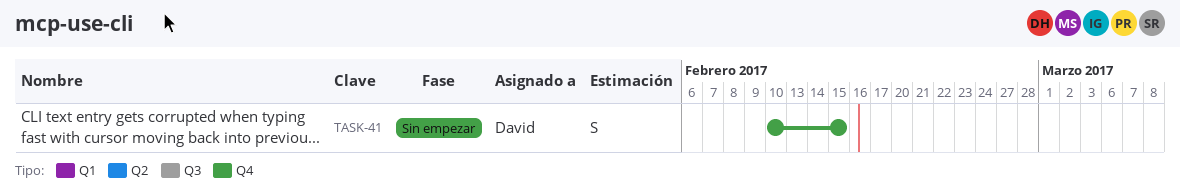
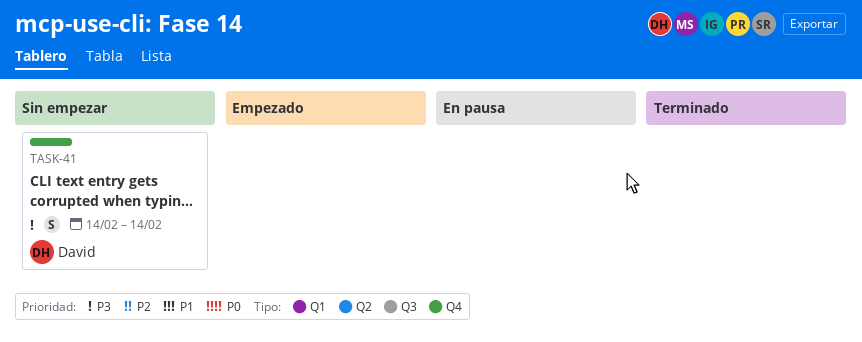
TASK-41, start: Feb 10 -> Feb 14
TASK-41, due: Feb 15 -> Feb 14

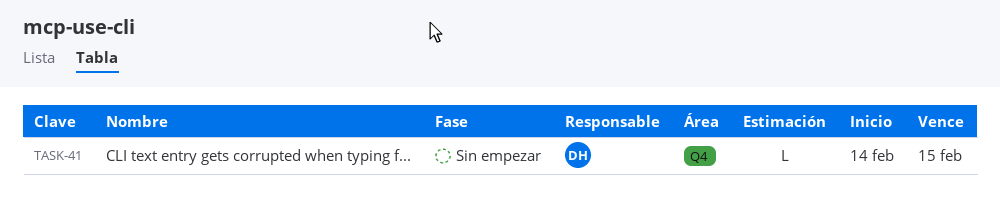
TASK-41, estimate: S -> L
TASK-41, due: Feb 14 -> Feb 15

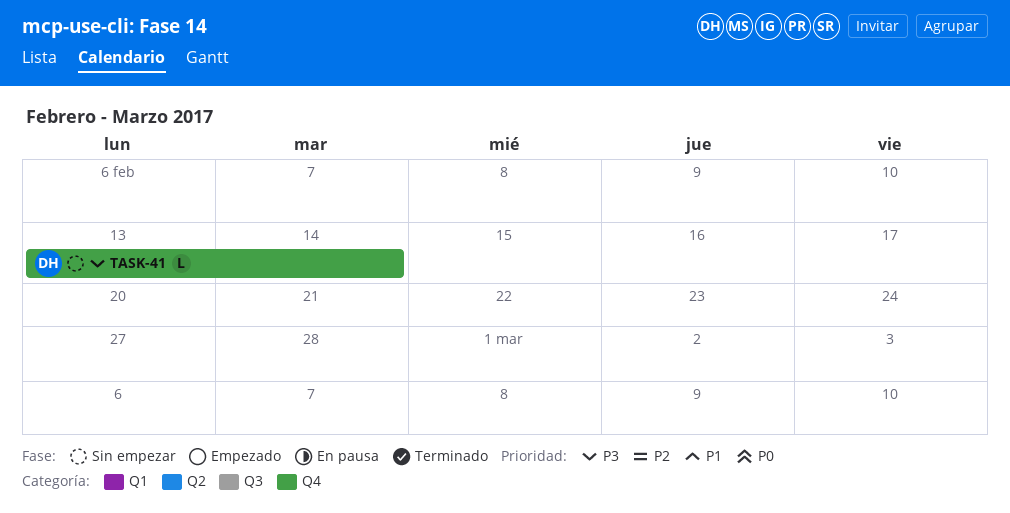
TASK-41, start: Feb 14 -> Feb 13
TASK-41, due: Feb 15 -> Feb 14

